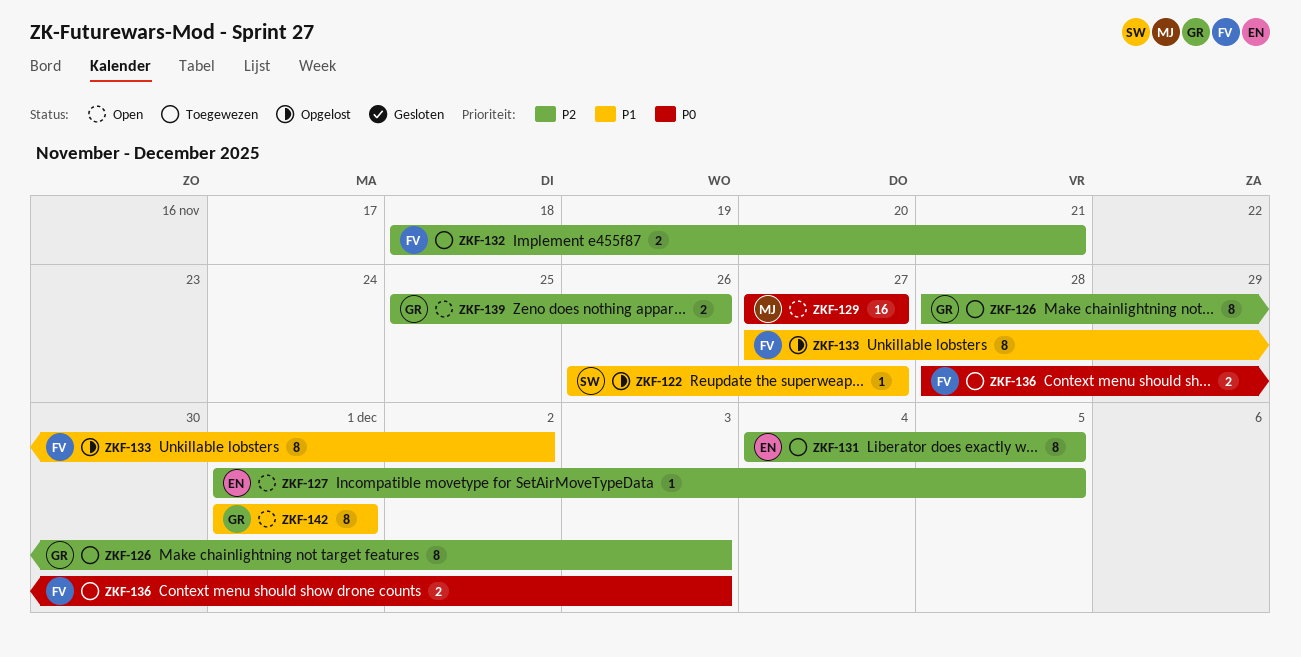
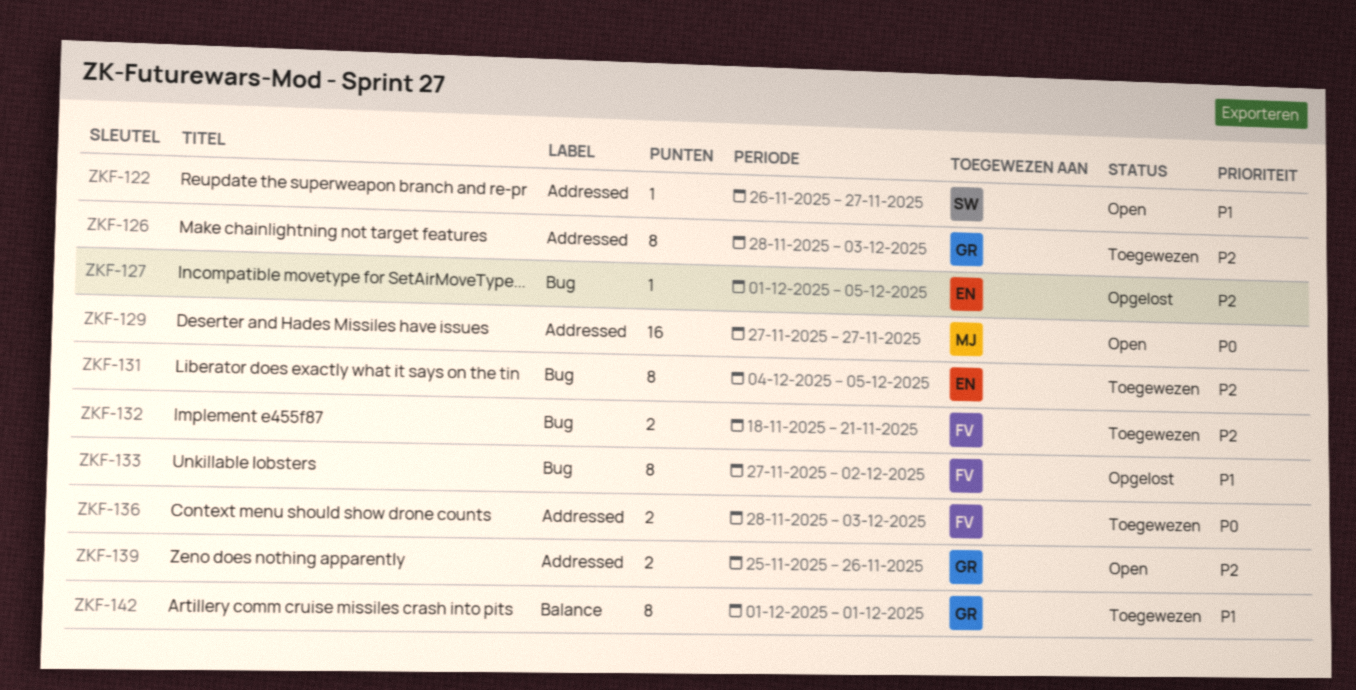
ZKF-122, status: Opgelost -> Open
ZKF-127, status: Open -> Opgelost
ZKF-142, status: Open -> Toegewezen

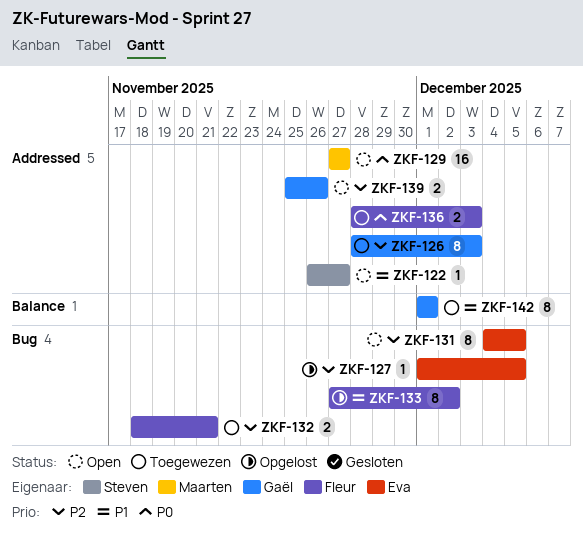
ZKF-131, status: Toegewezen -> Open

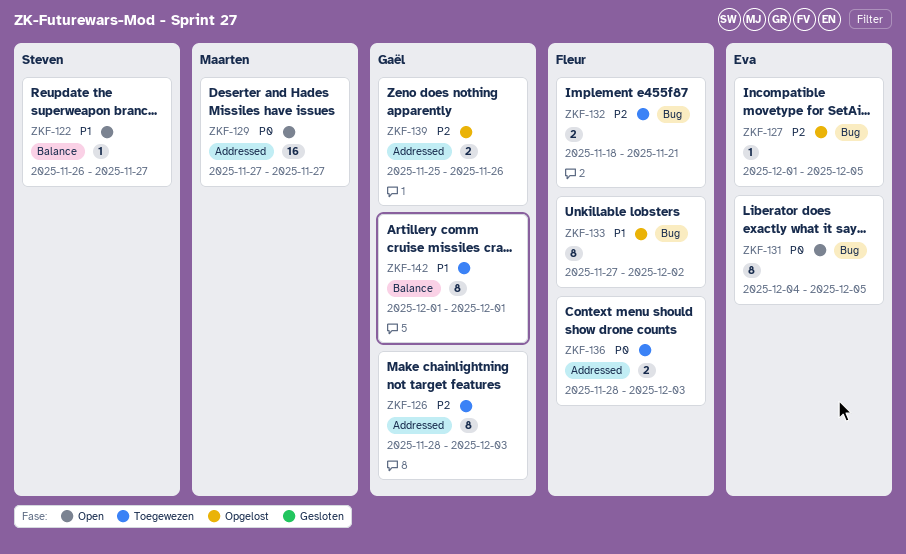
ZKF-122, label: Addressed -> Balance
ZKF-131, priority: P2 -> P0
ZKF-139, status: Open -> Opgelost

